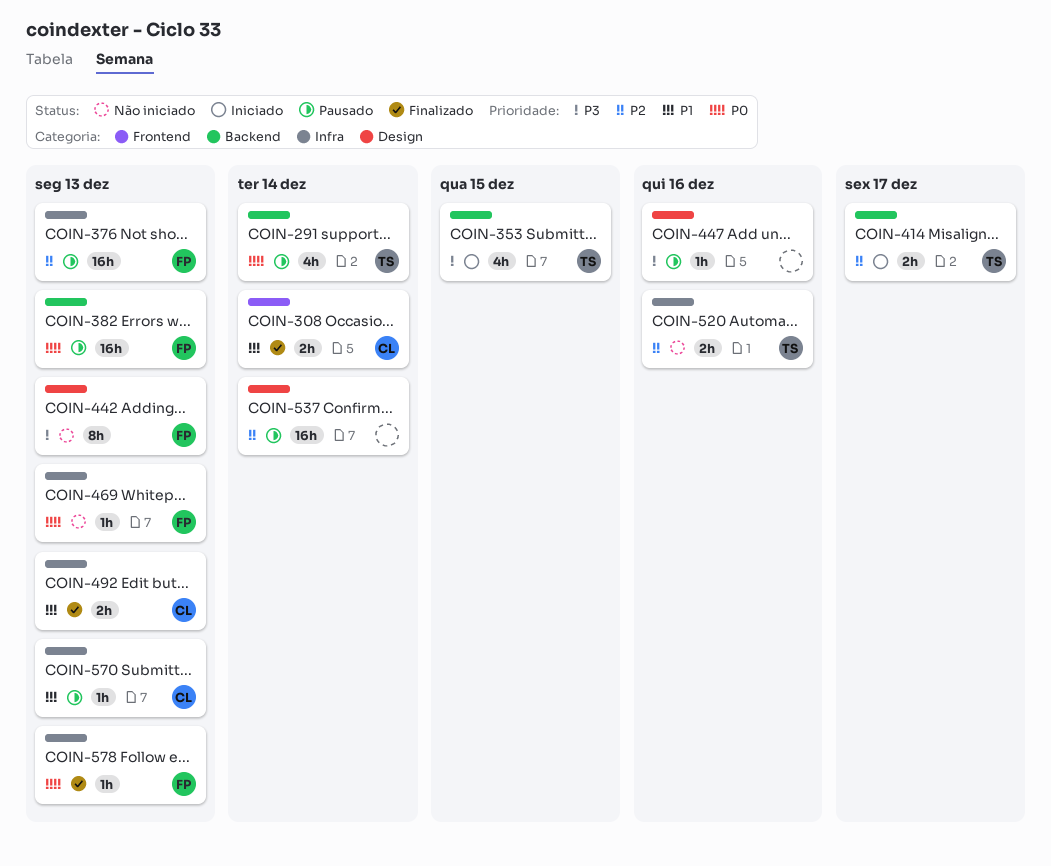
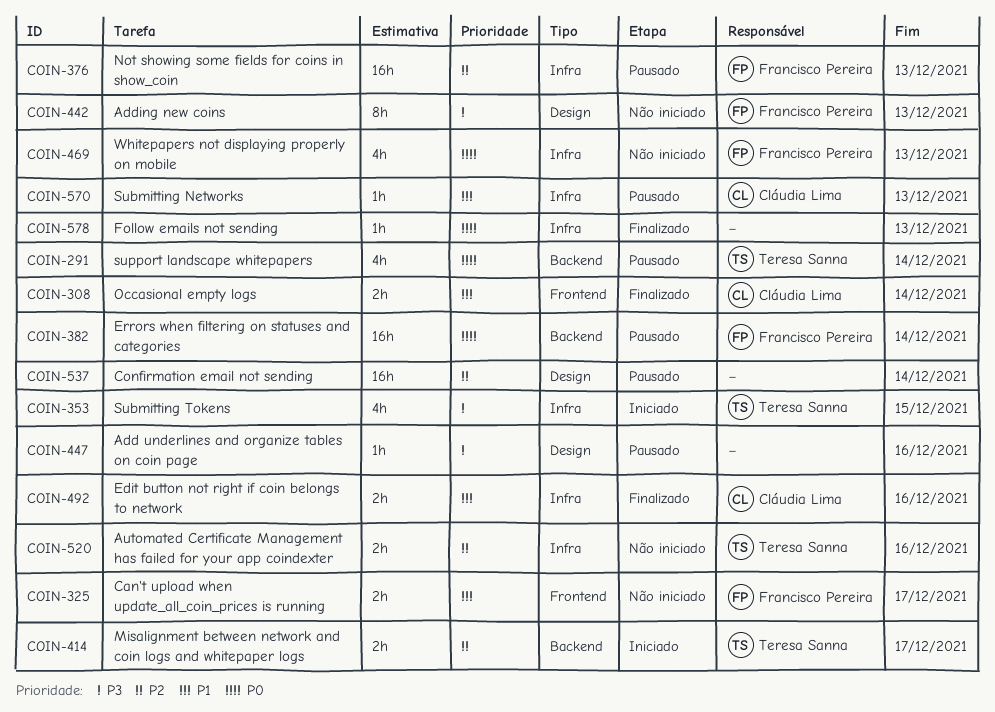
COIN-325: none -> present
COIN-353, label: Backend -> Infra
COIN-382, due: Dec 13 -> Dec 14
COIN-469, estimate: 1h -> 4h
COIN-492, due: Dec 13 -> Dec 16
COIN-578, owner: Francisco Pereira -> none

